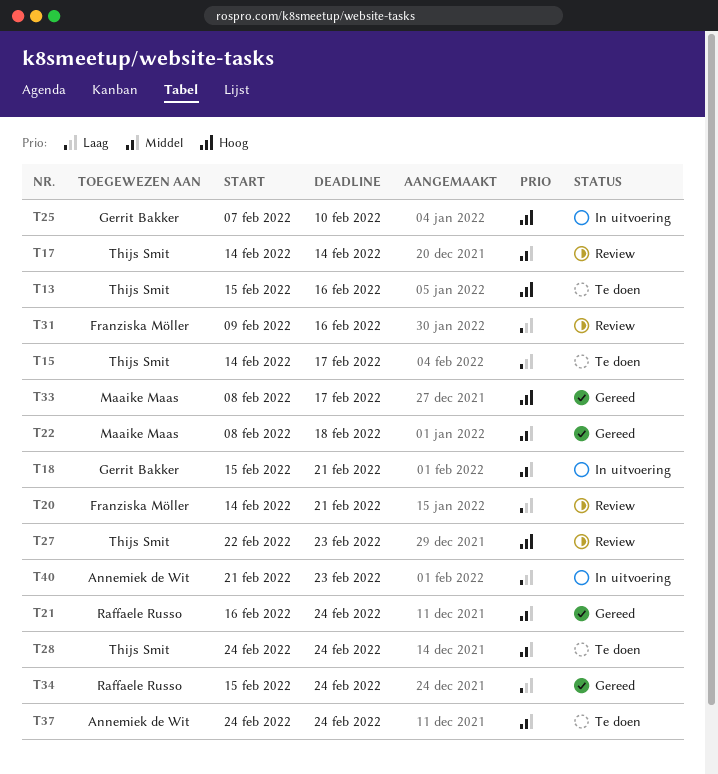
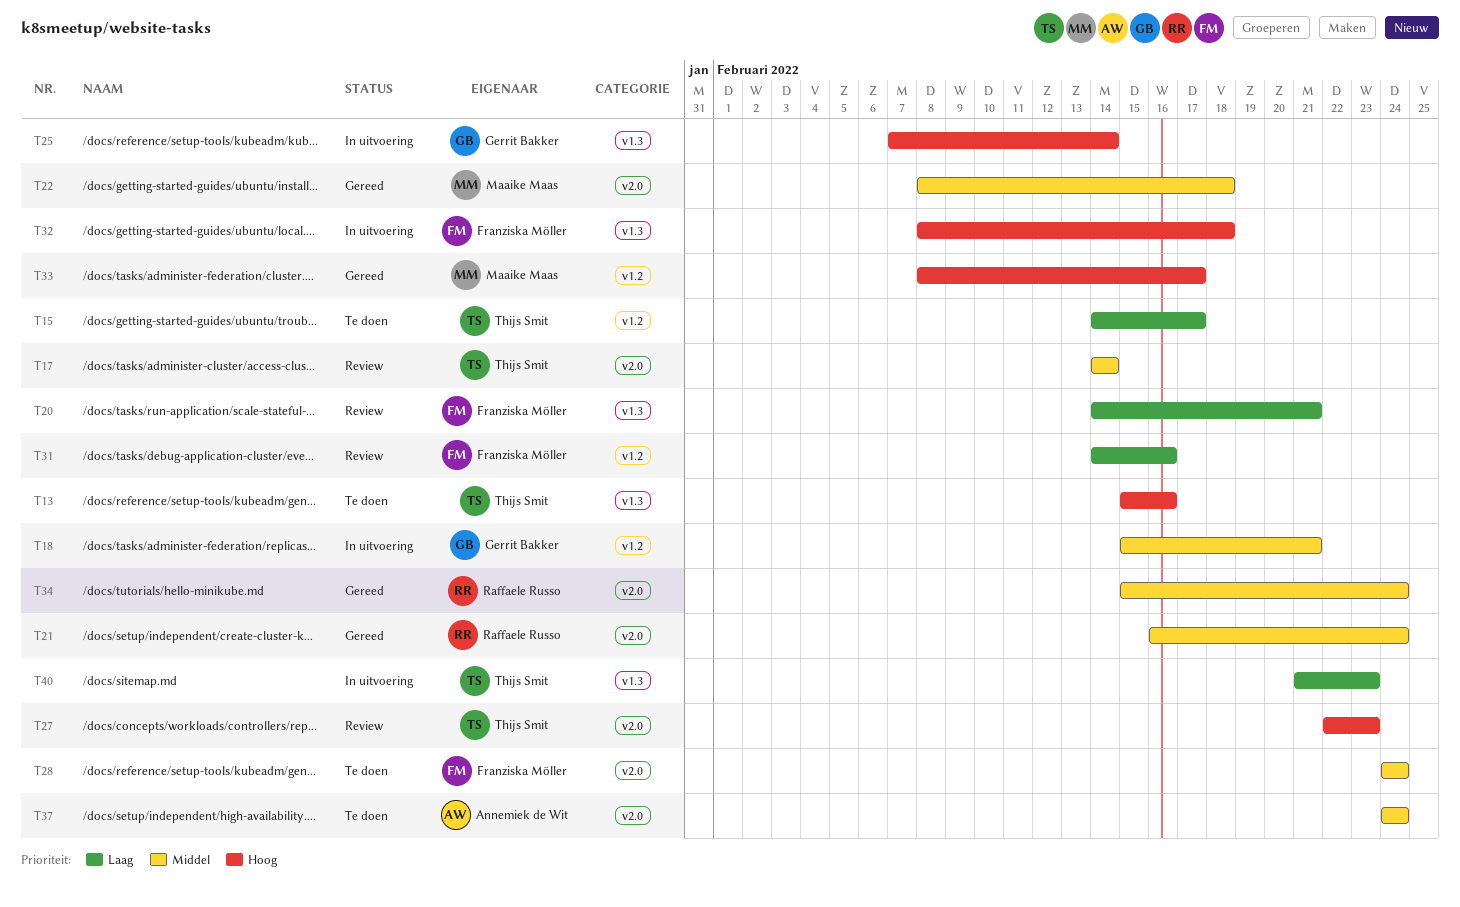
T25, due: Feb 10 -> Feb 14
T28, owner: Thijs Smit -> Franziska Möller
T31, start: Feb 9 -> Feb 14
T32: none -> present
T34, priority: Laag -> Middel
T40, owner: Annemiek de Wit -> Thijs Smit

